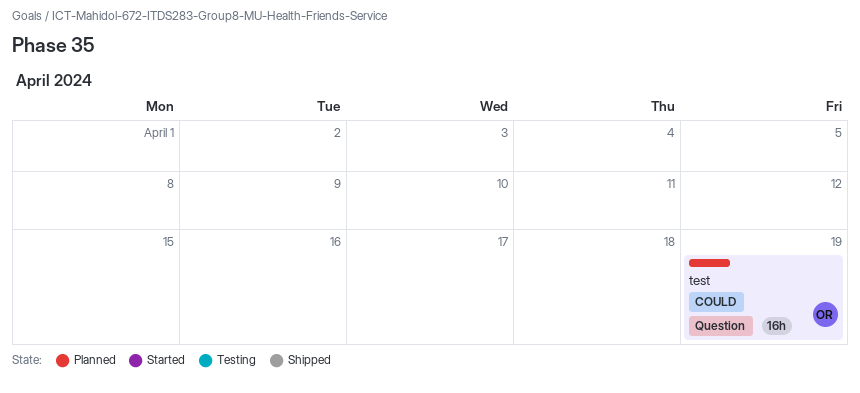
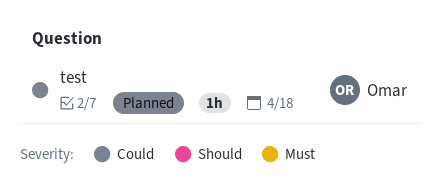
test, estimate: 16h -> 1h
test, due: Apr 19 -> Apr 18

